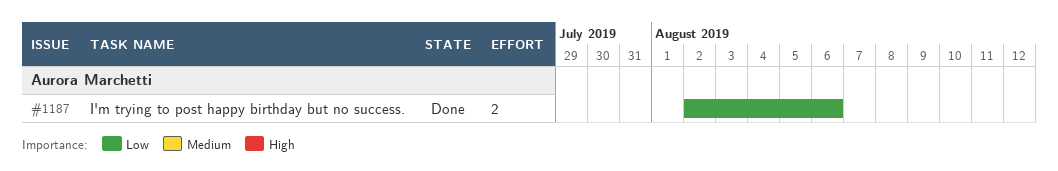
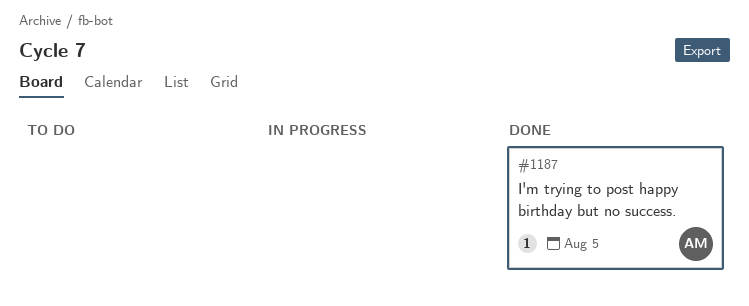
#1187, estimate: 2 -> 1
#1187, due: Aug 6 -> Aug 5

